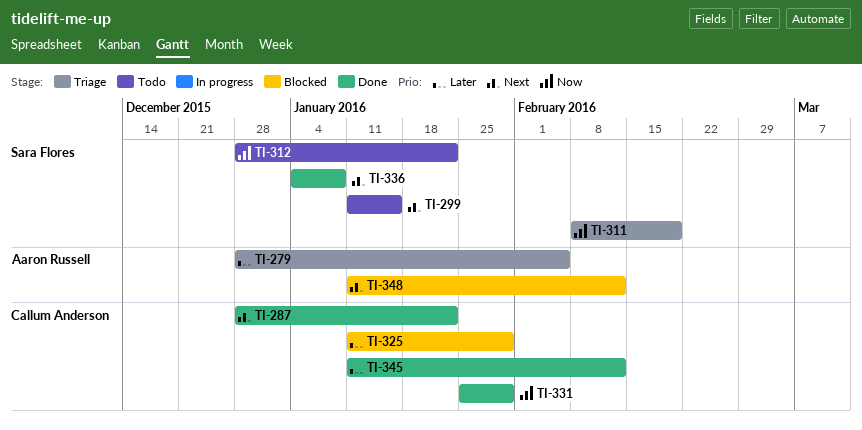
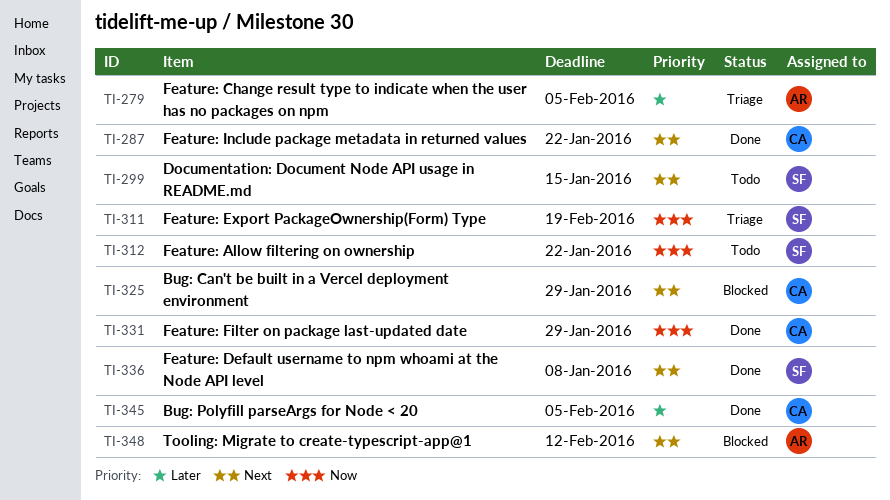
TI-325, priority: Later -> Next
TI-345, due: Feb 12 -> Feb 5

